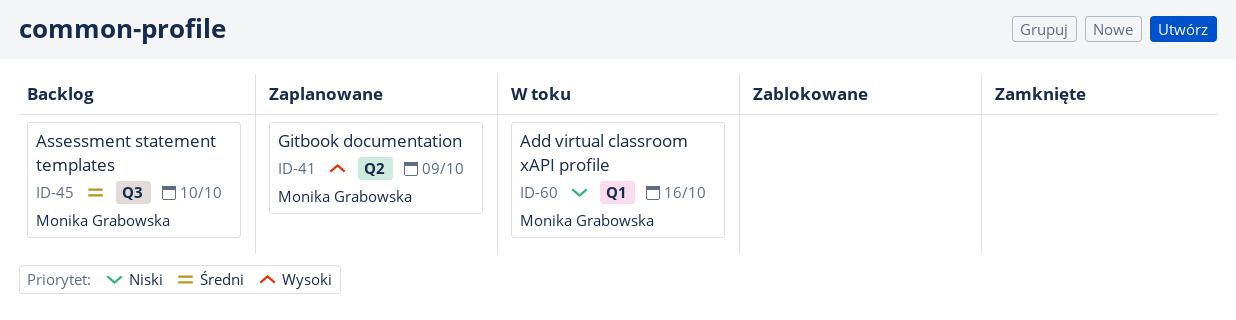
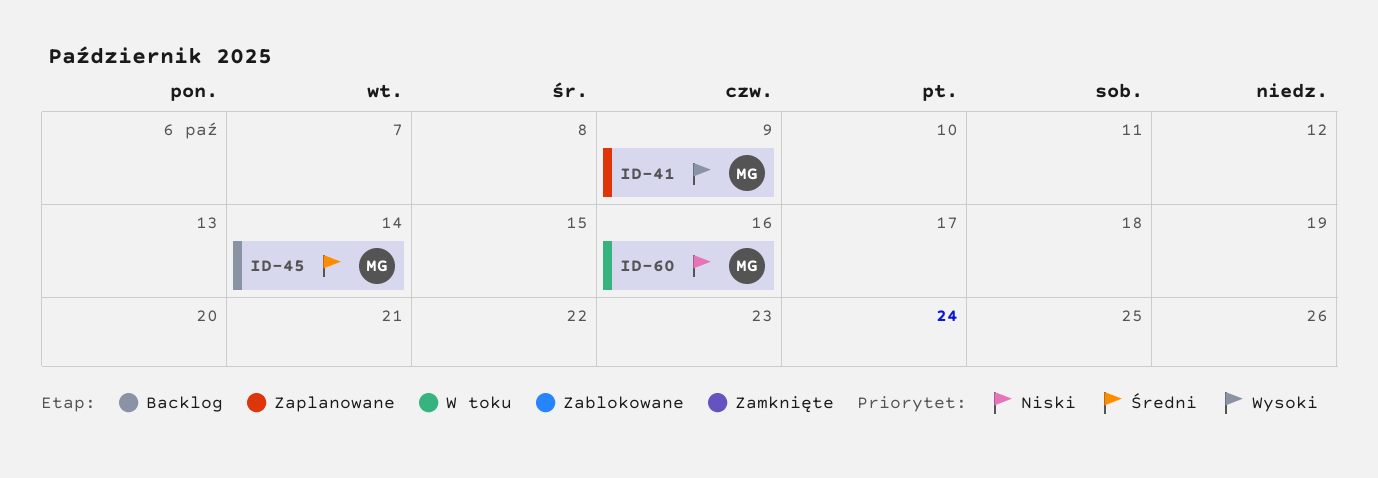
ID-45, due: Oct 10 -> Oct 14

